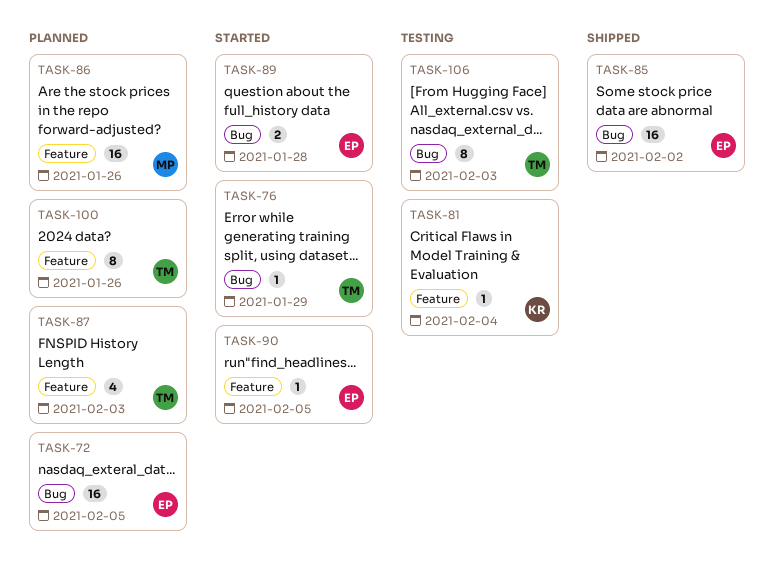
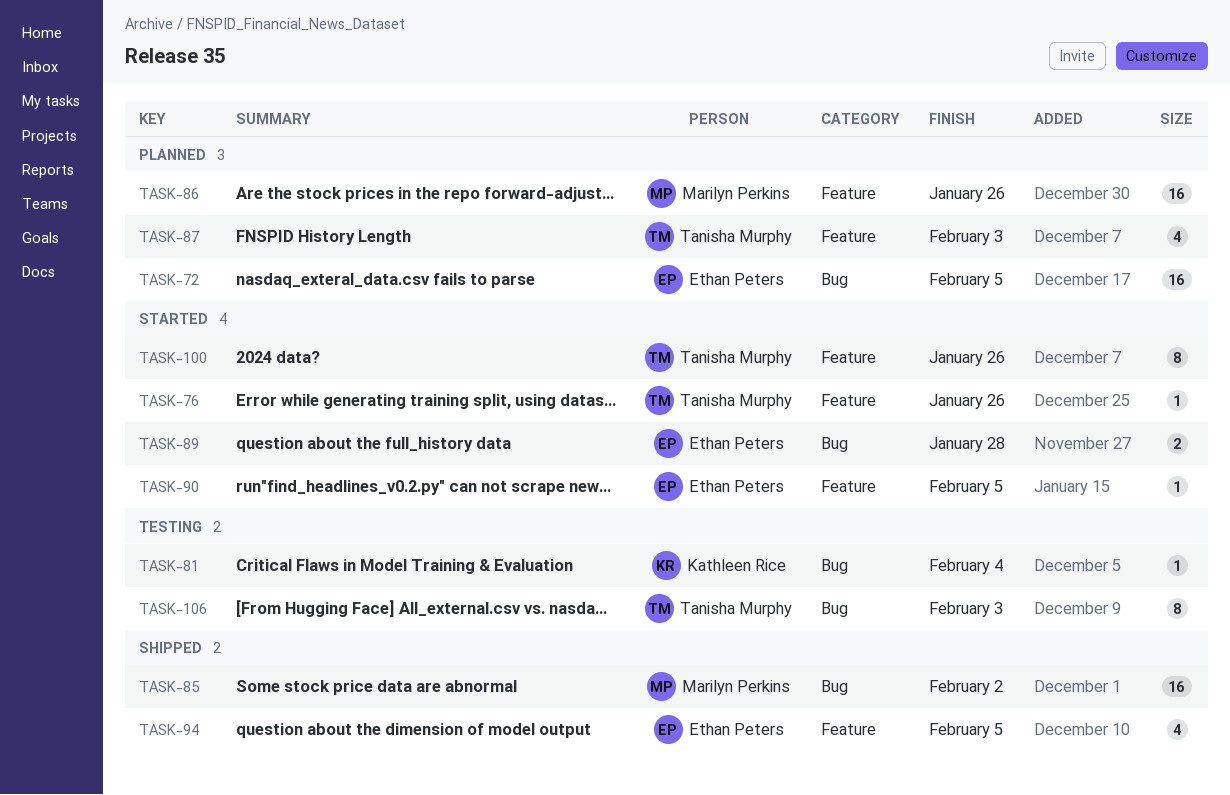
TASK-76, label: Bug -> Feature
TASK-76, due: Jan 29 -> Jan 26
TASK-81, label: Feature -> Bug
TASK-85, owner: Ethan Peters -> Marilyn Perkins
TASK-94: none -> present
TASK-100, status: Planned -> Started

